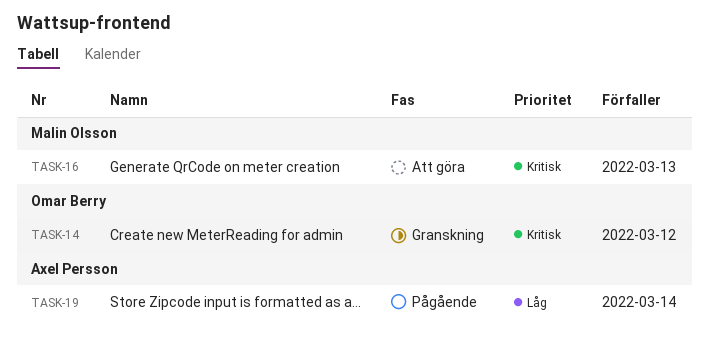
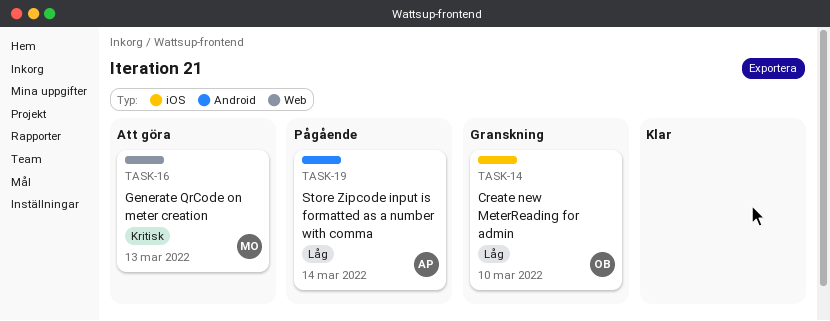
TASK-14, priority: Kritisk -> Låg
TASK-14, due: Mar 12 -> Mar 10

